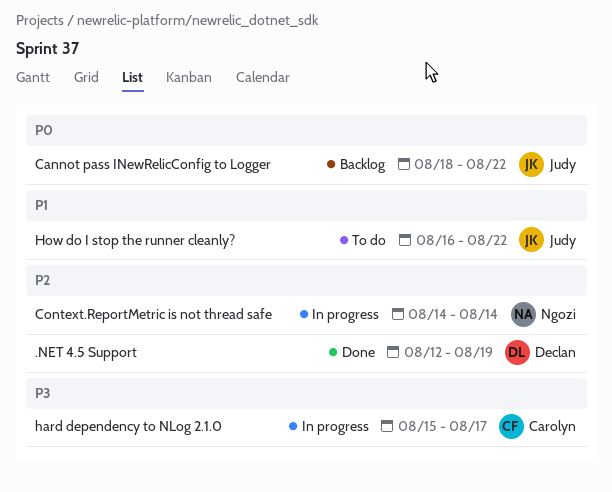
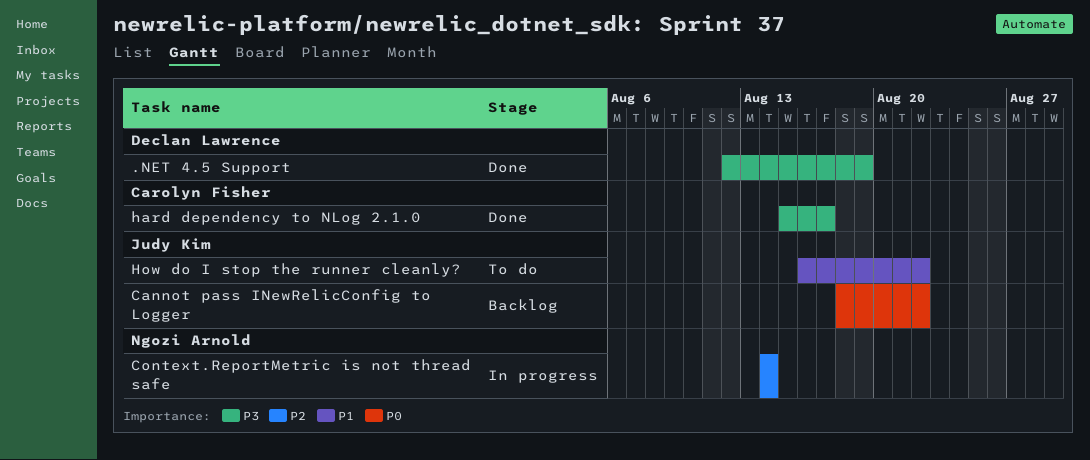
.NET 4.5 Support, priority: P2 -> P3
hard dependency to NLog 2.1.0, status: In progress -> Done

